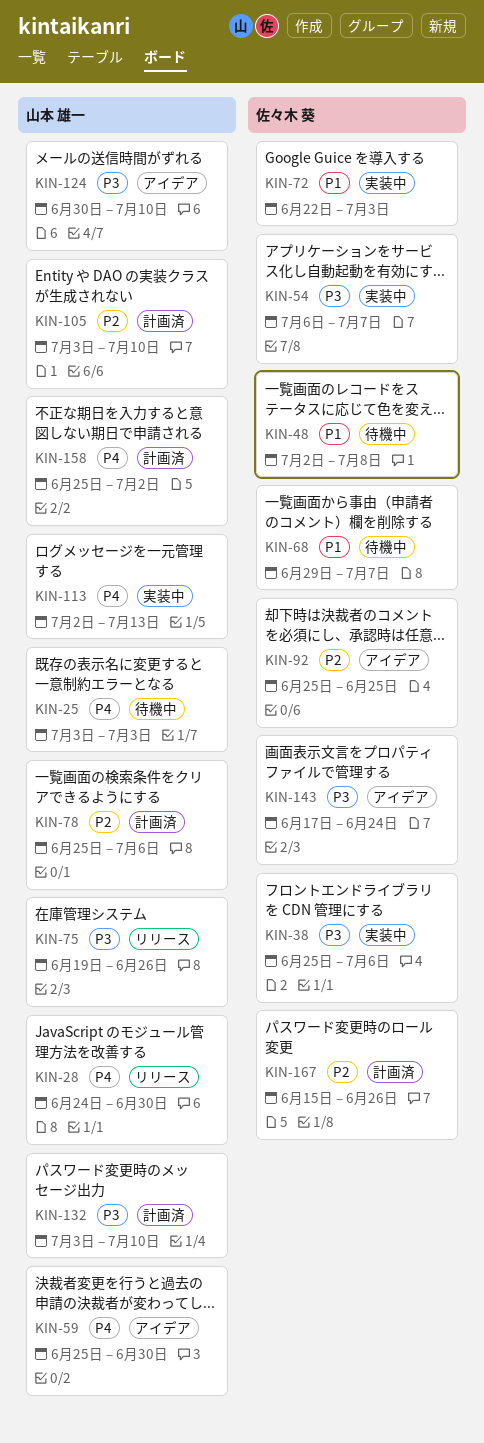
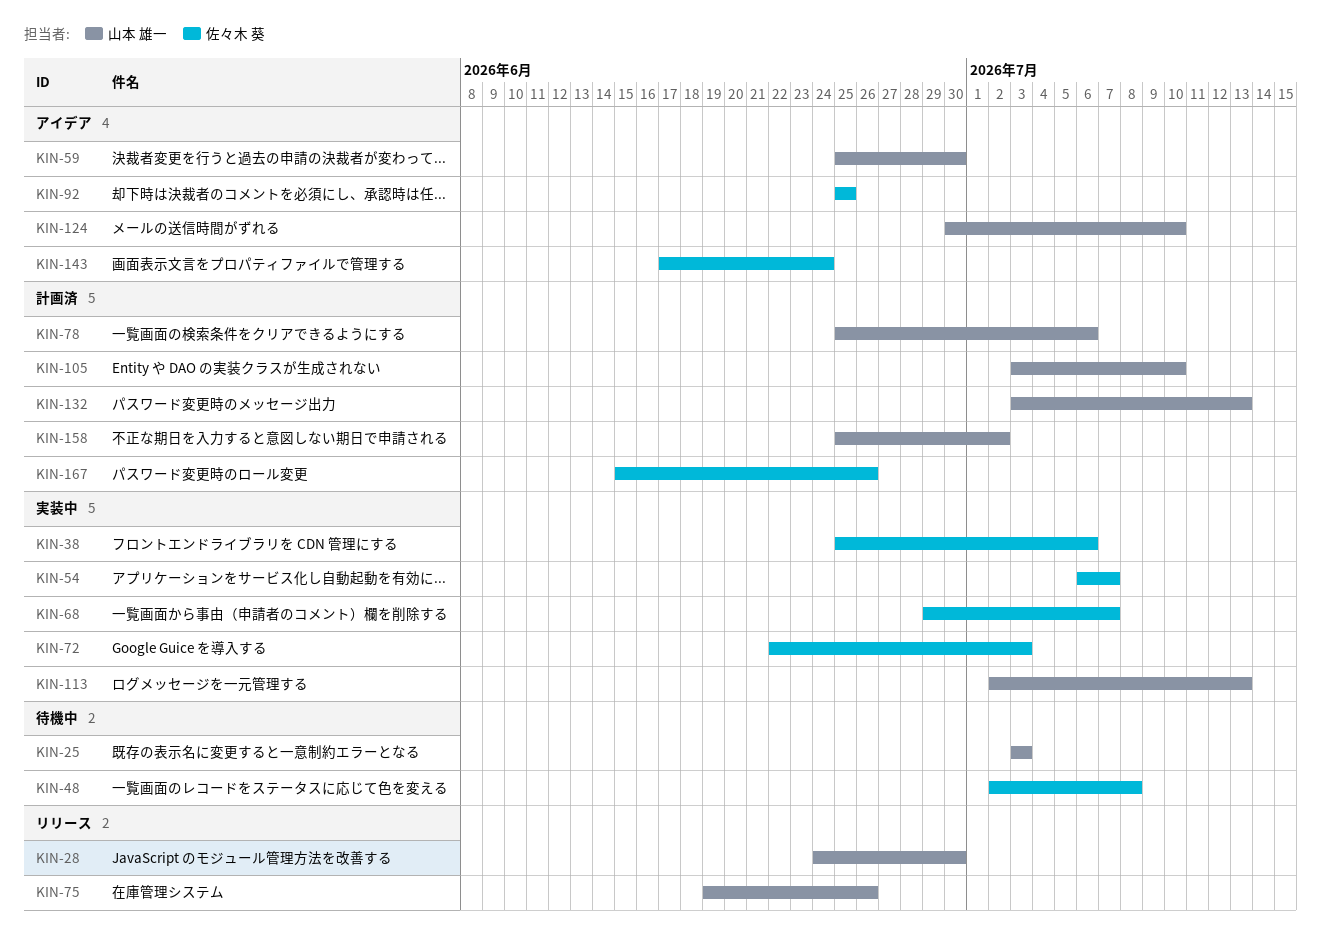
KIN-68, status: 待機中 -> 実装中
KIN-132, due: Jul 10 -> Jul 13

